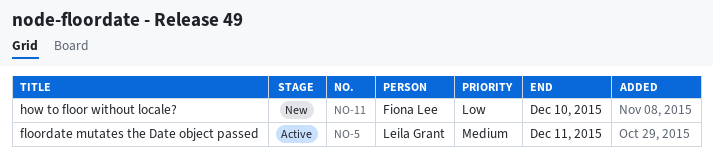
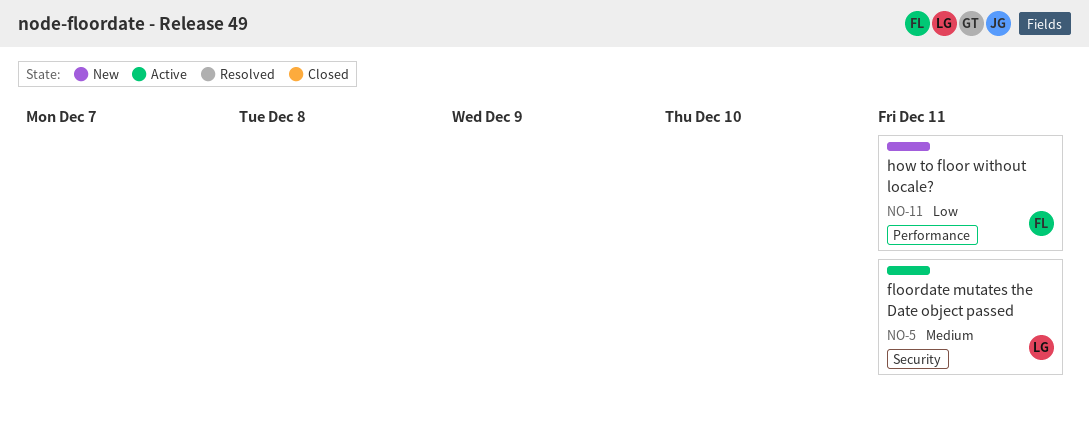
NO-11, due: Dec 10 -> Dec 11

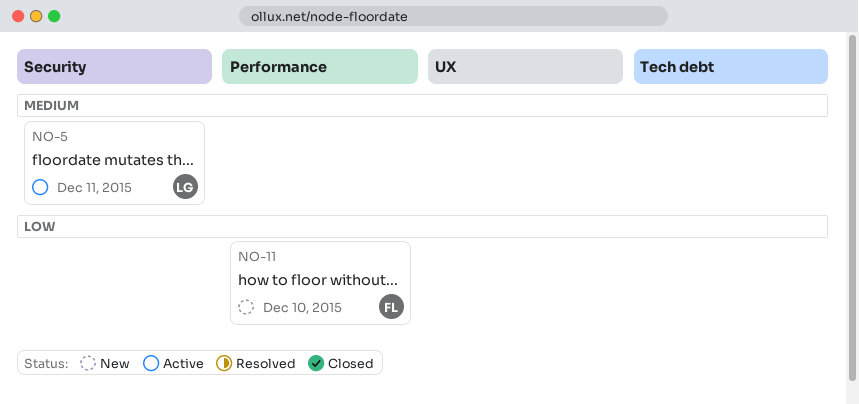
NO-11, due: Dec 11 -> Dec 10

